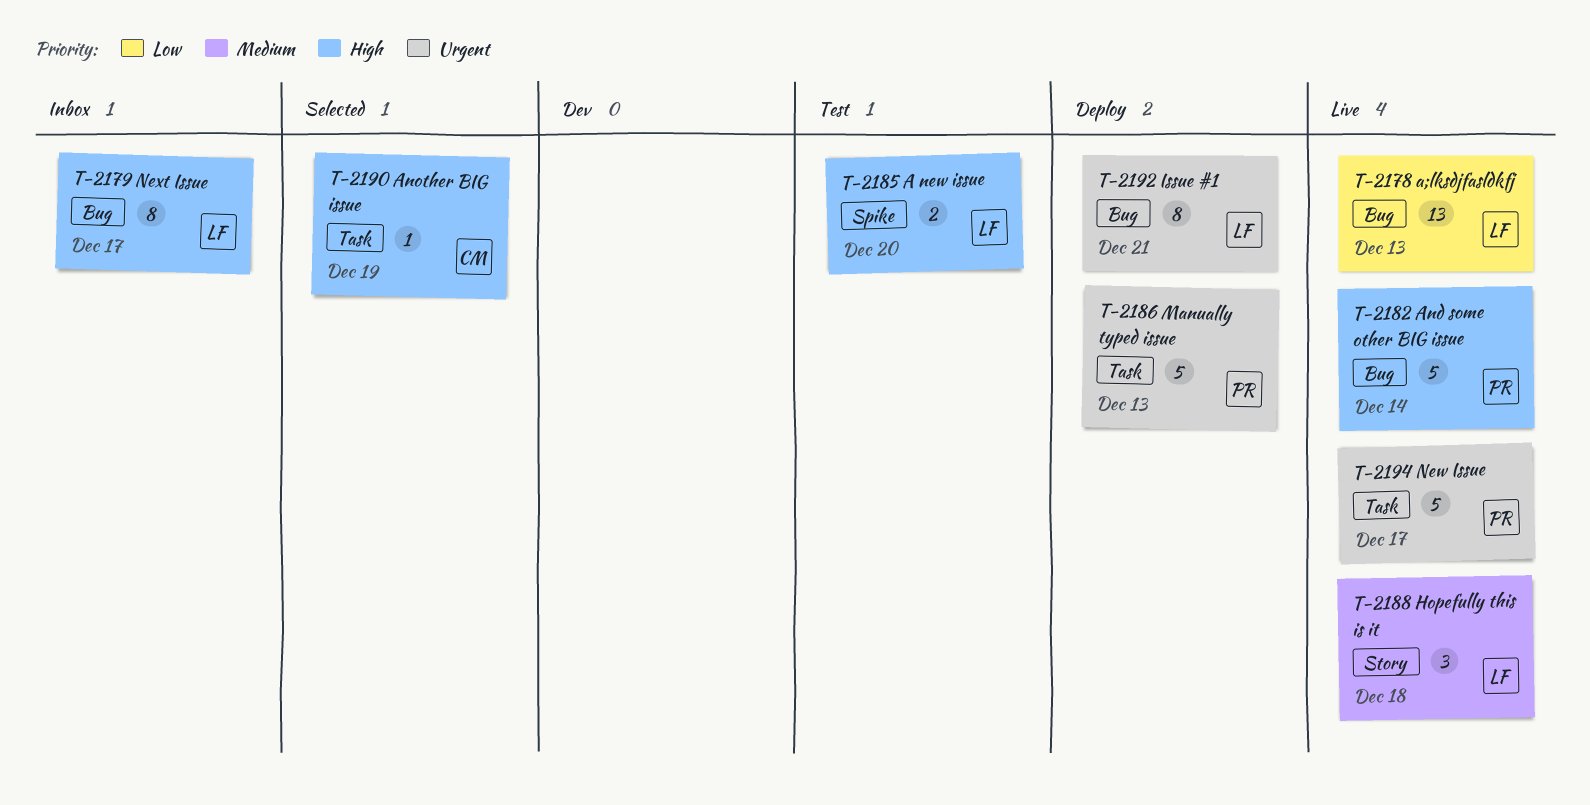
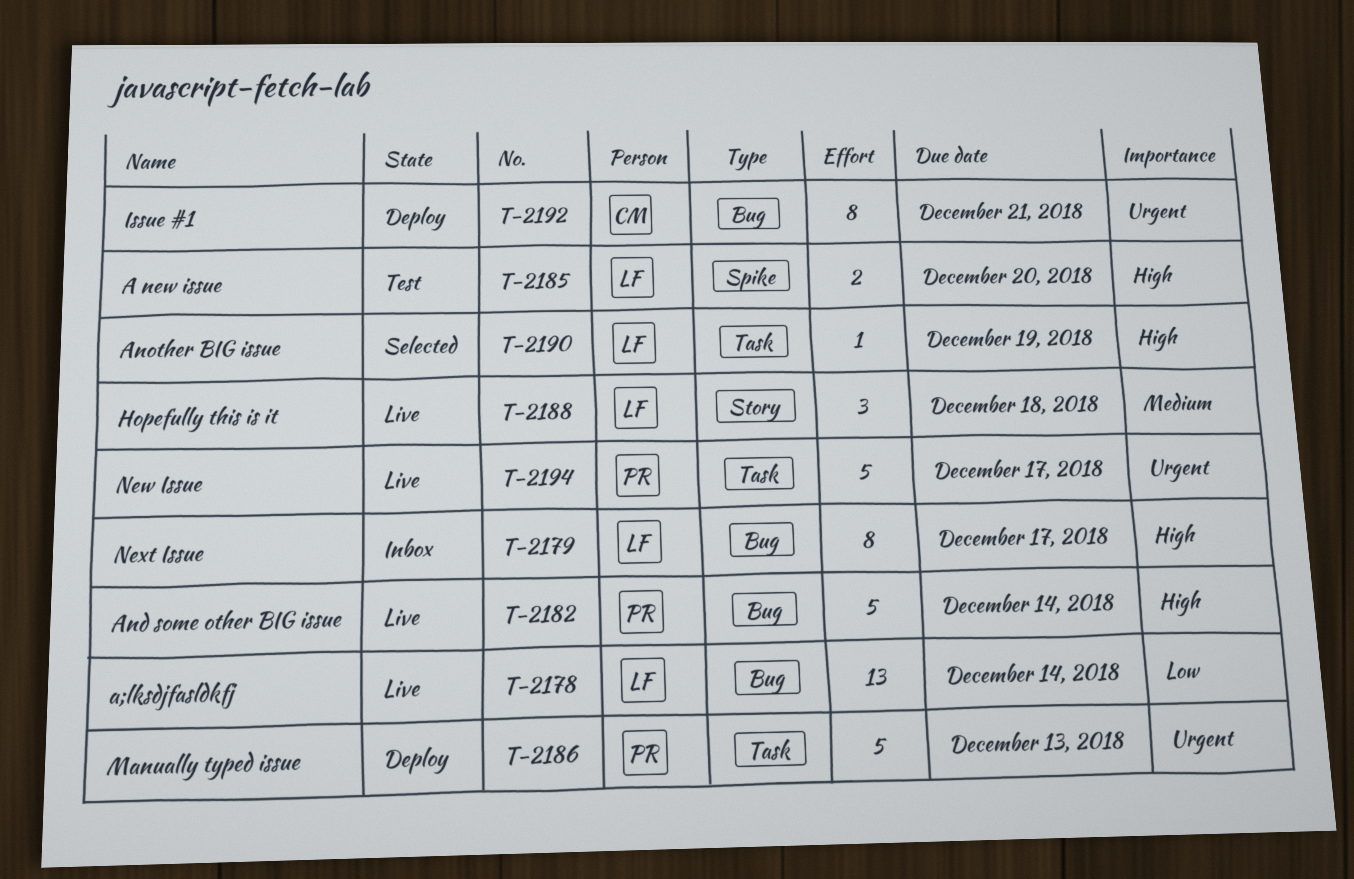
T-2178, due: Dec 13 -> Dec 14
T-2190, owner: CM -> LF
T-2192, owner: LF -> CM

